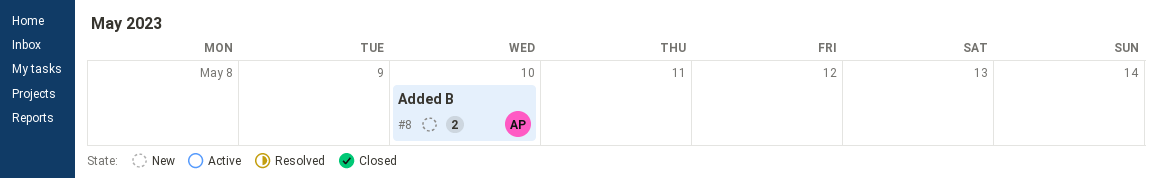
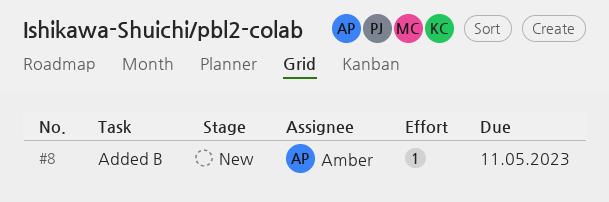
#8, estimate: 2 -> 1
#8, due: May 10 -> May 11

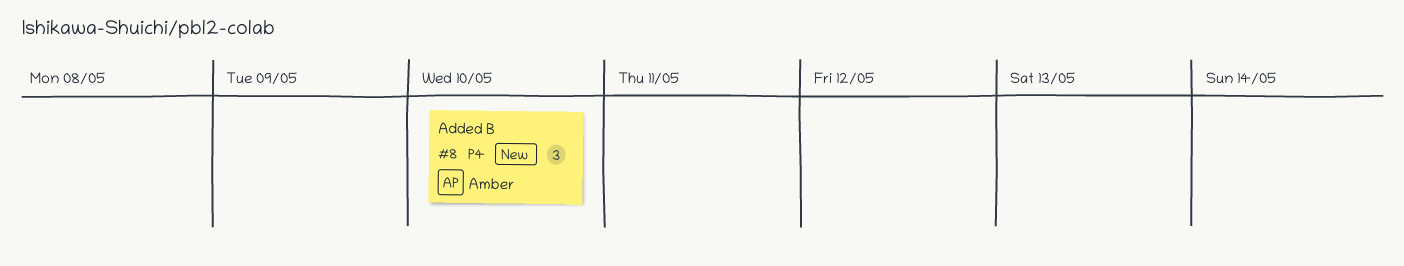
#8, estimate: 1 -> 3
#8, due: May 11 -> May 10

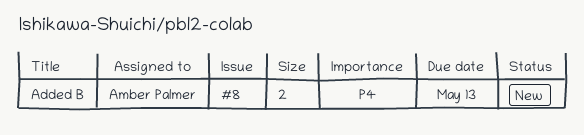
#8, estimate: 3 -> 2
#8, due: May 10 -> May 13

